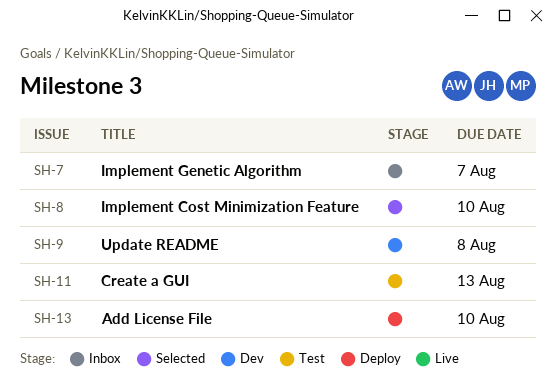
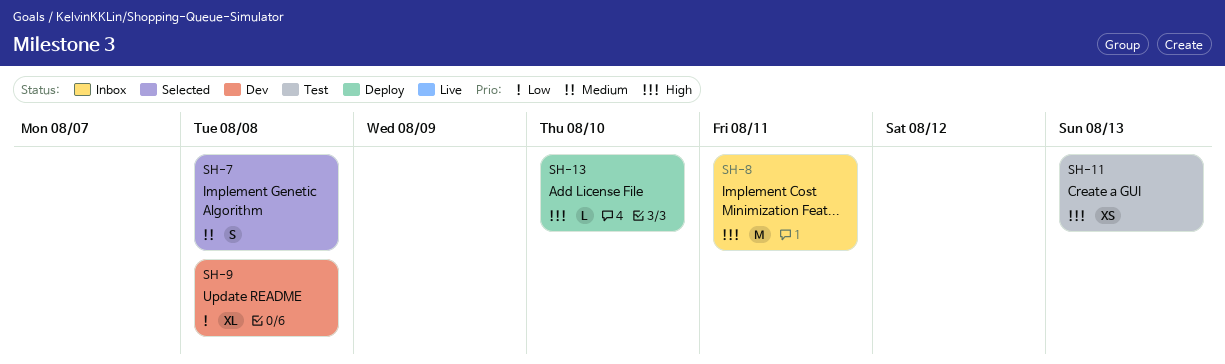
SH-7, status: Inbox -> Selected
SH-7, due: Aug 7 -> Aug 8
SH-8, status: Selected -> Inbox
SH-8, due: Aug 10 -> Aug 11

